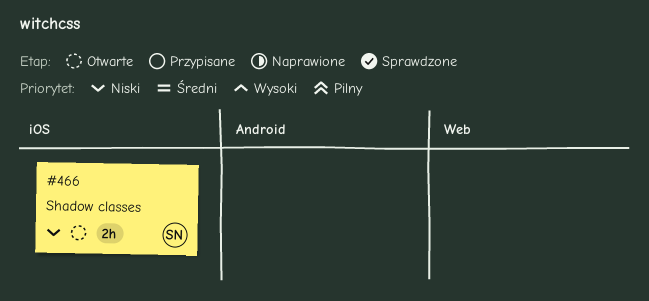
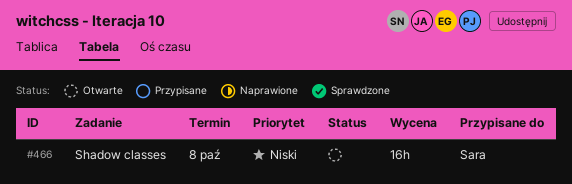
#466, estimate: 2h -> 16h

